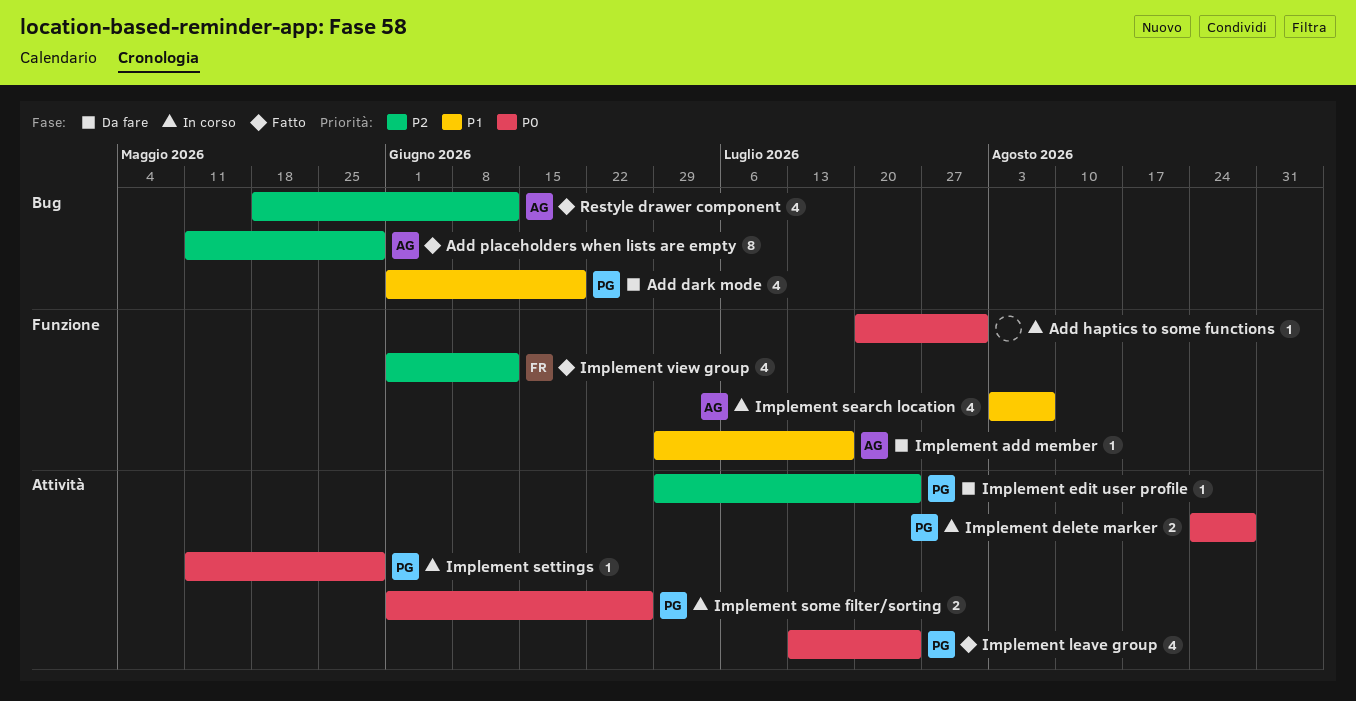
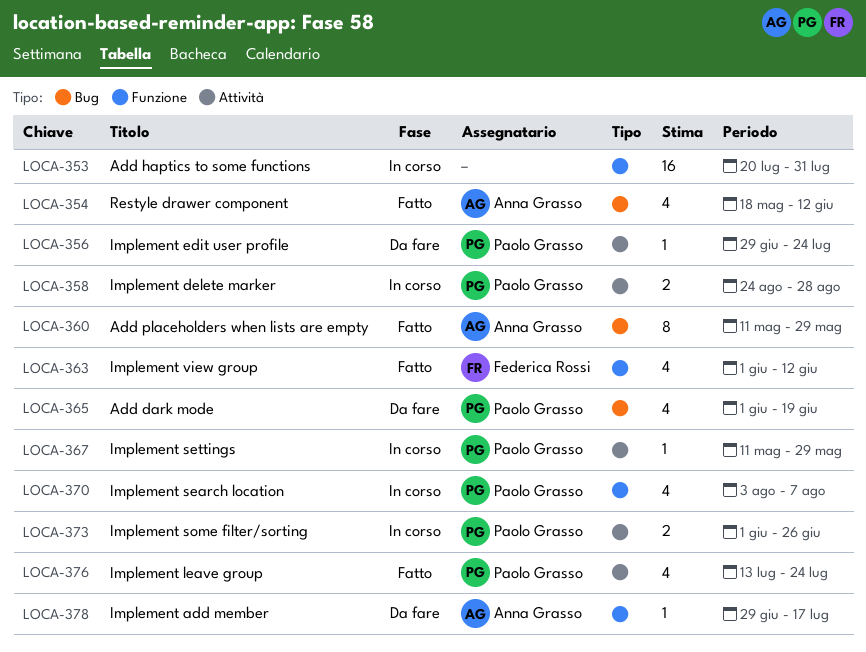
Add haptics to some functions, estimate: 1 -> 16
Implement search location, owner: Anna Grasso -> Paolo Grasso

